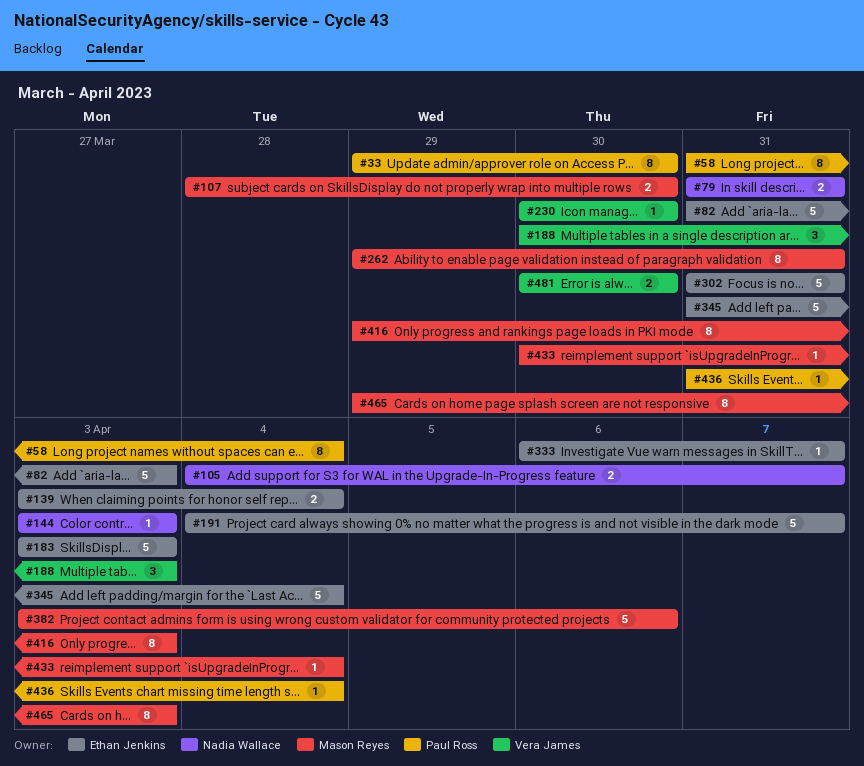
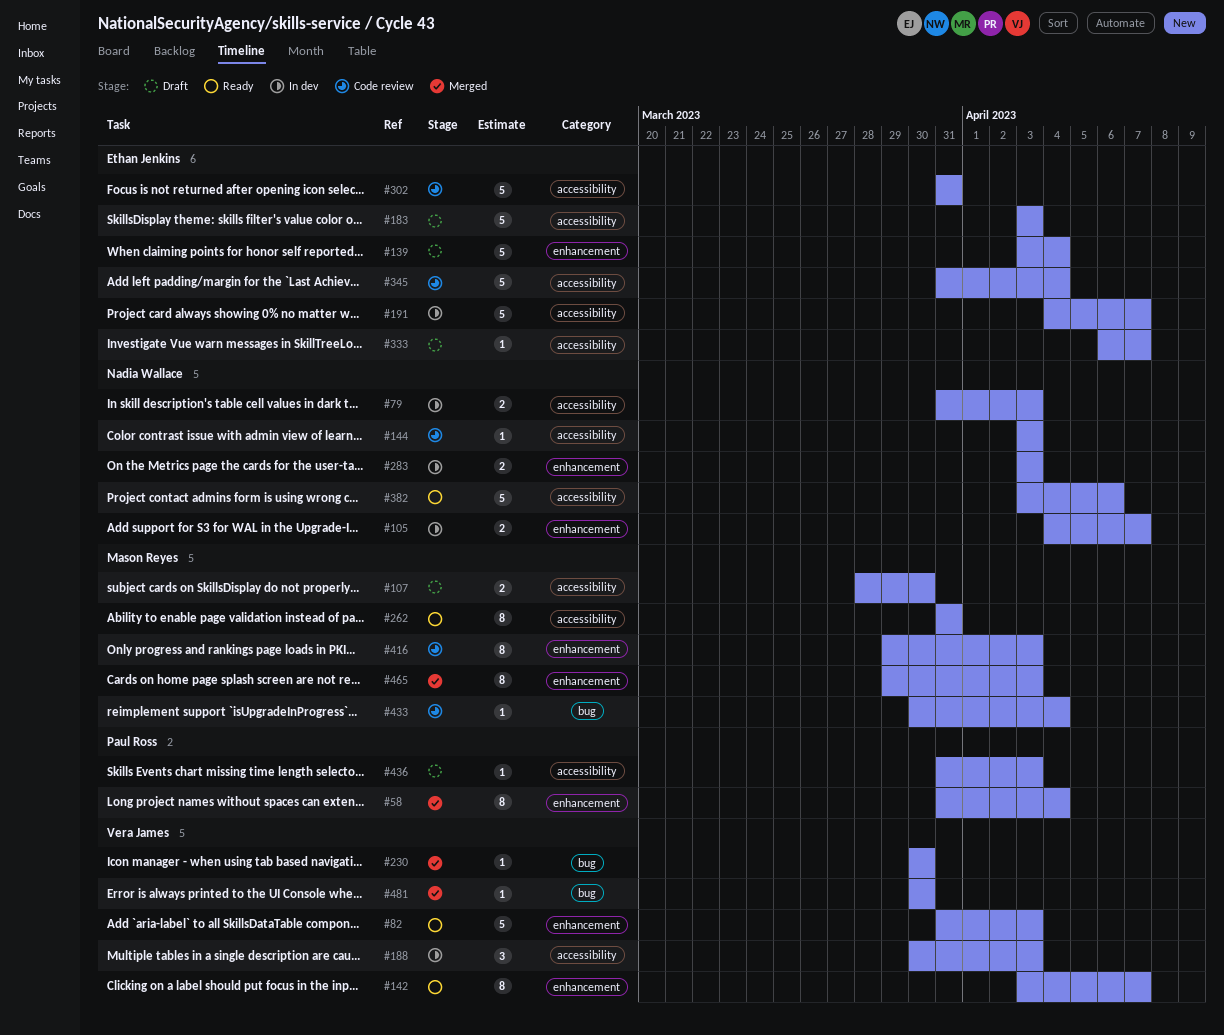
#33: present -> none
#79, due: Mar 31 -> Apr 3
#82, owner: Ethan Jenkins -> Vera James
#139, estimate: 2 -> 5
#142: none -> present
#262, start: Mar 29 -> Mar 31
#283: none -> present
#382, owner: Mason Reyes -> Nadia Wallace
#436, due: Apr 4 -> Apr 3
#481, estimate: 2 -> 1

